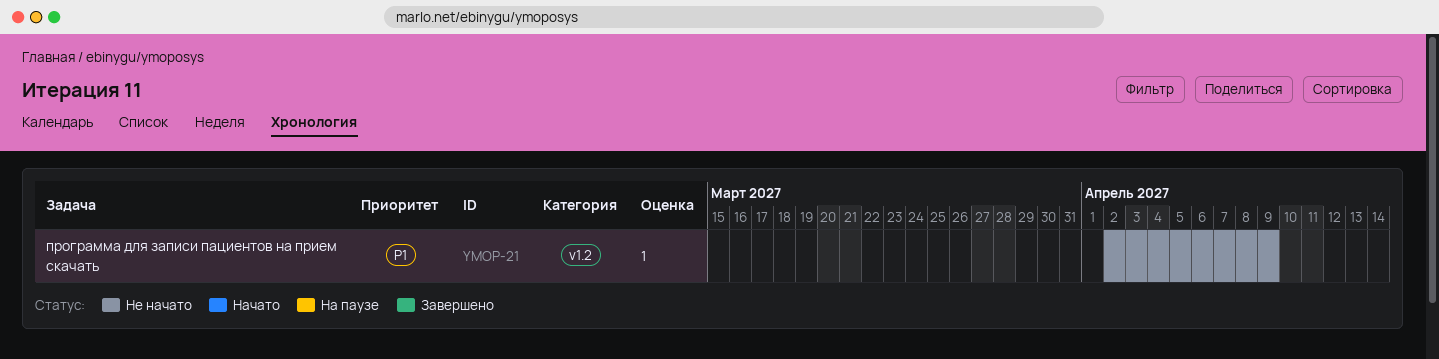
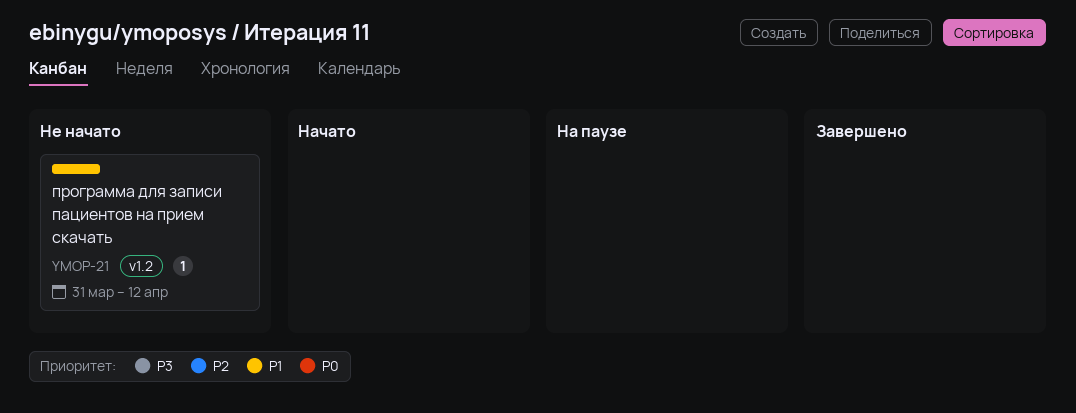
YMOP-21, start: Apr 2 -> Mar 31
YMOP-21, due: Apr 9 -> Apr 12

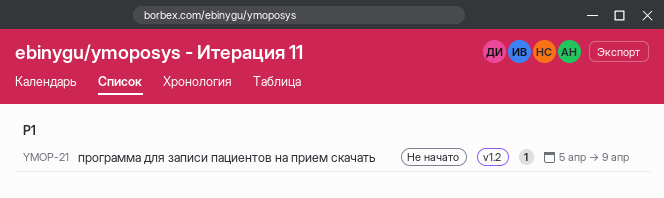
YMOP-21, start: Mar 31 -> Apr 5
YMOP-21, due: Apr 12 -> Apr 9

